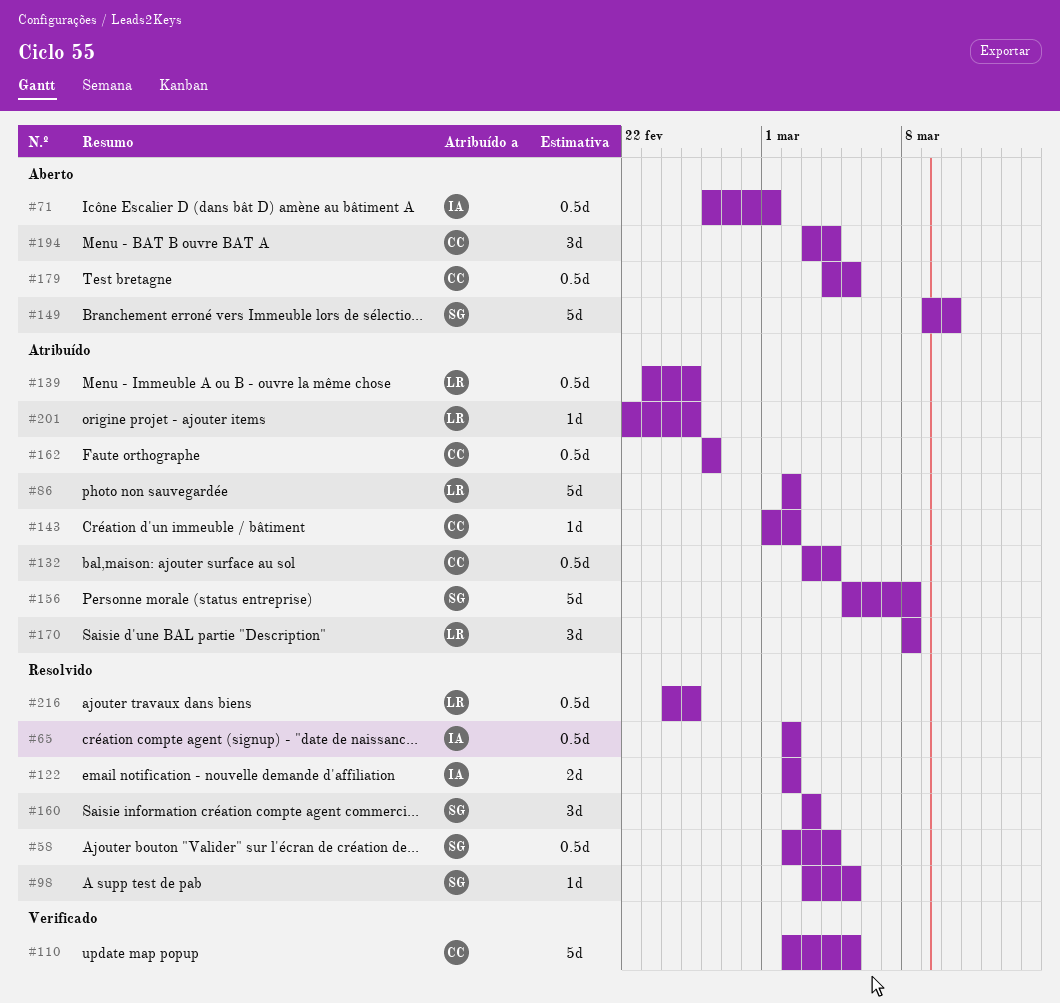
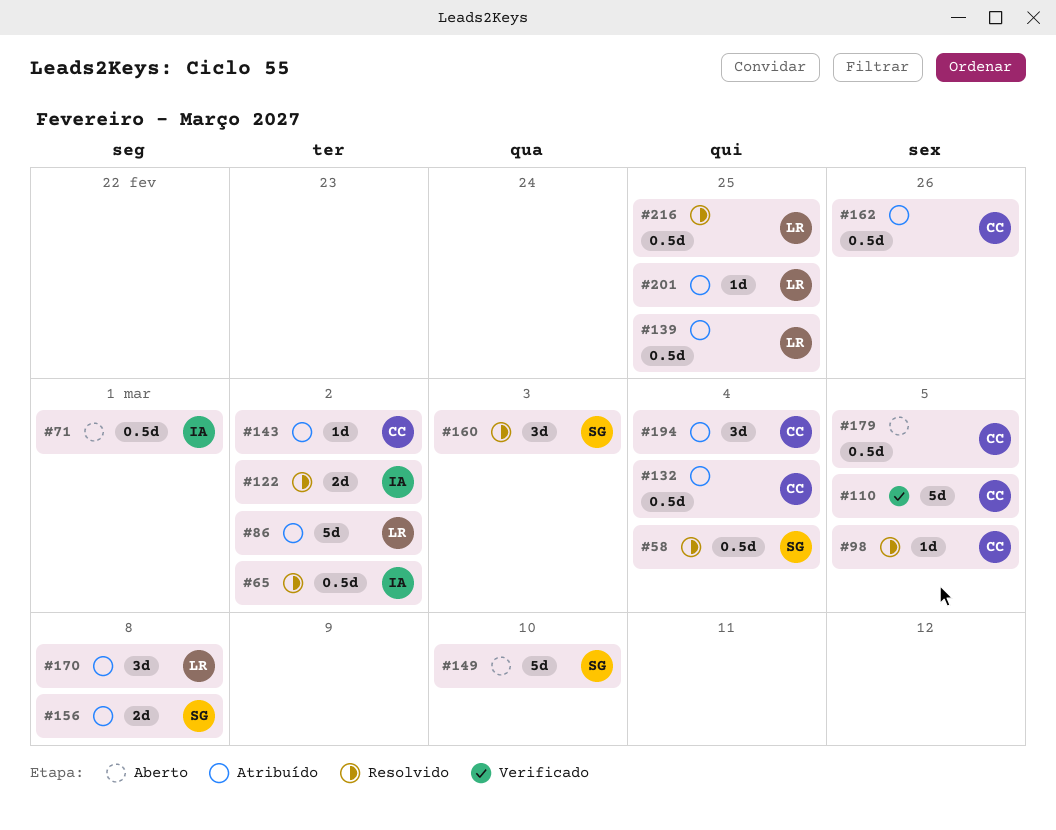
#98, owner: SG -> CC
#156, estimate: 5d -> 2d
#194, status: Aberto -> Atribuído

